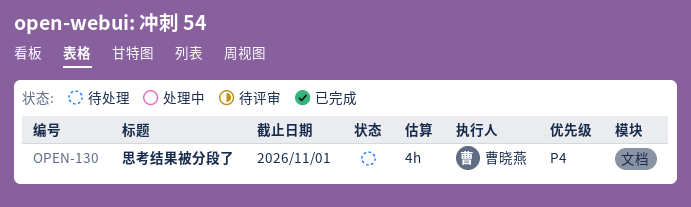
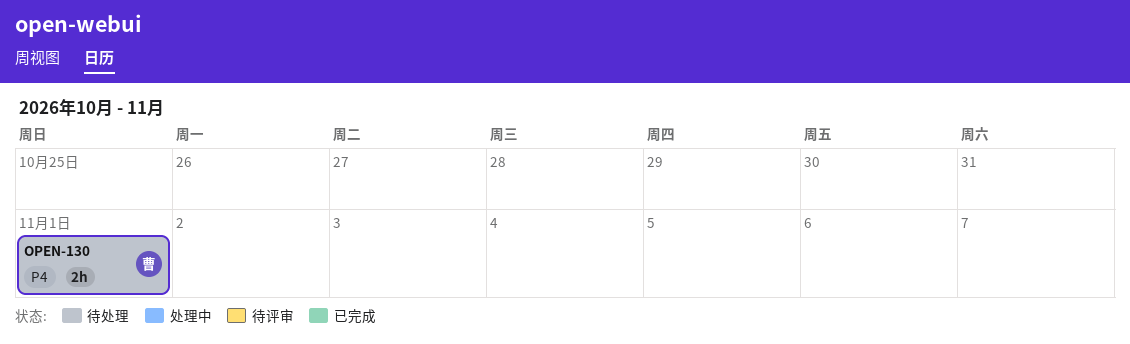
OPEN-130, estimate: 4h -> 2h

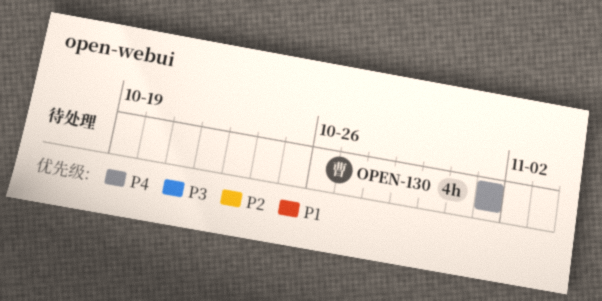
OPEN-130, estimate: 2h -> 4h

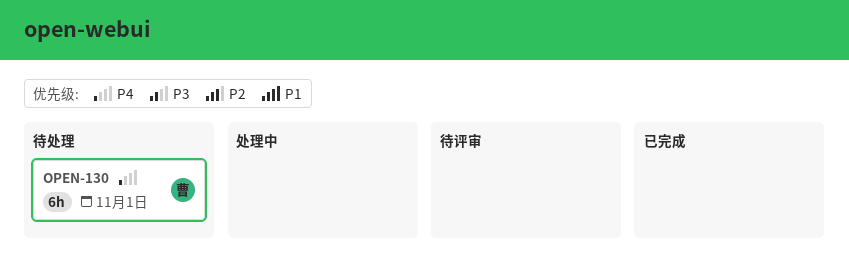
OPEN-130, estimate: 4h -> 6h

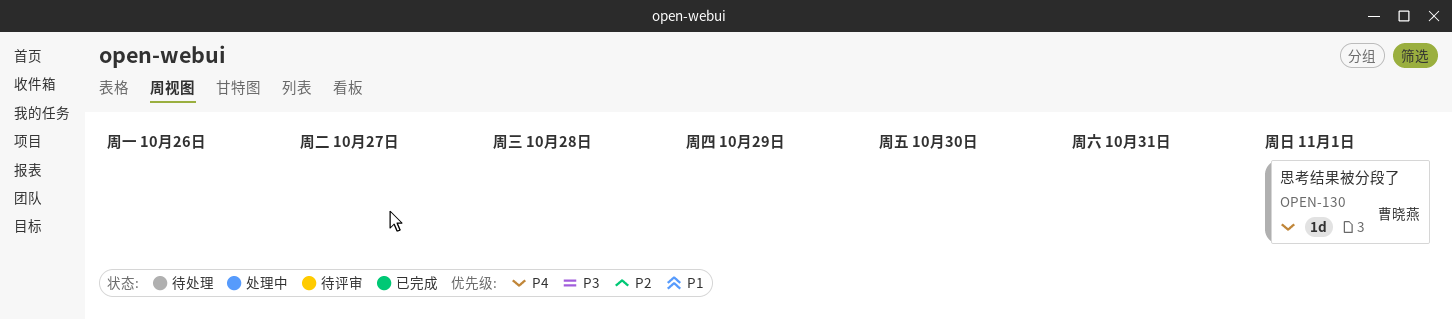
OPEN-130, estimate: 6h -> 1d

